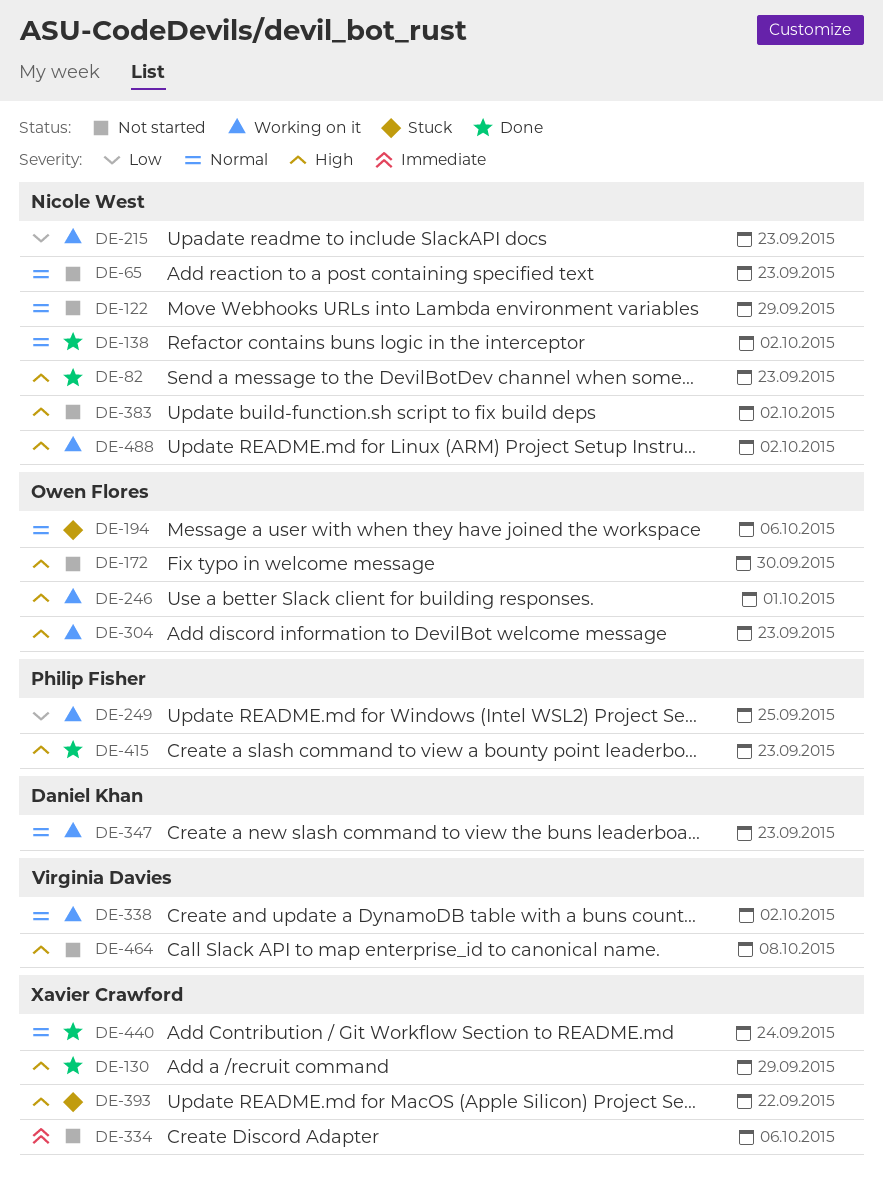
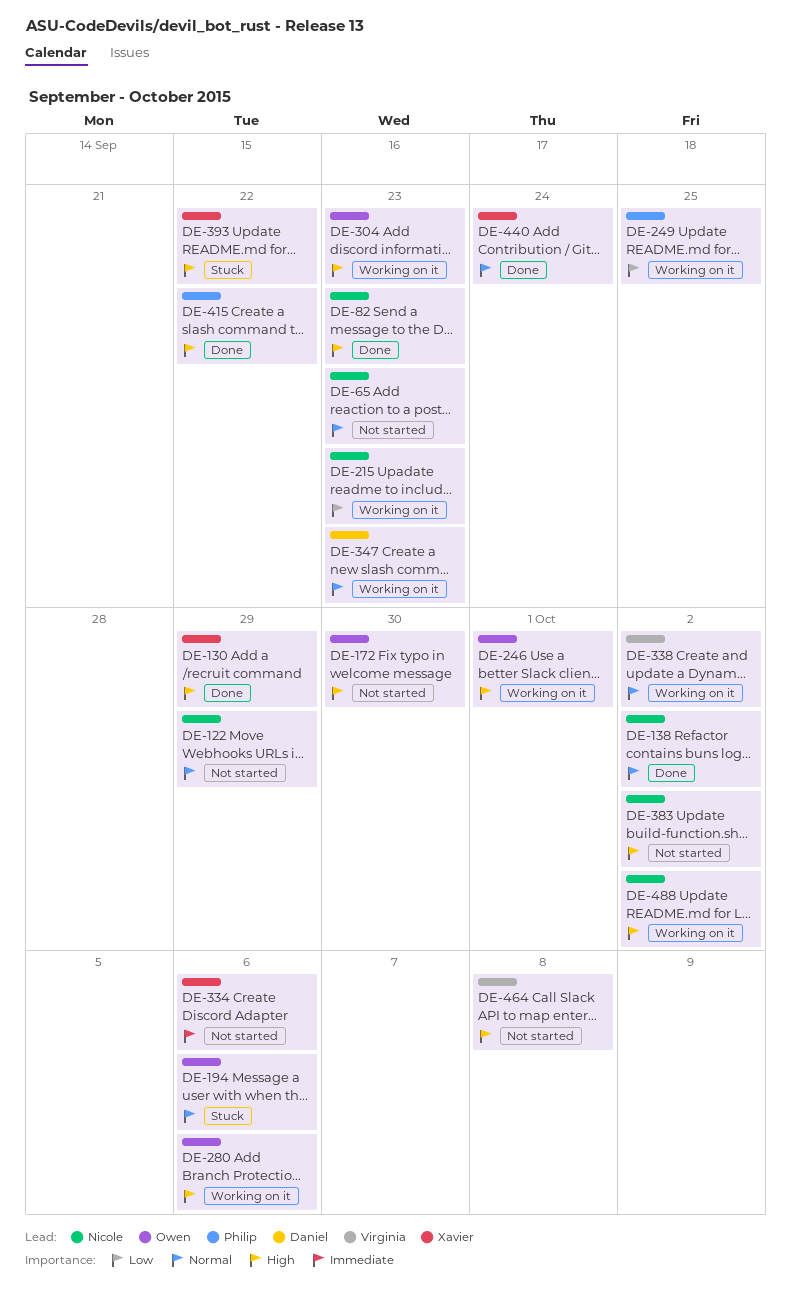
DE-280: none -> present
DE-415, due: Sep 23 -> Sep 22

